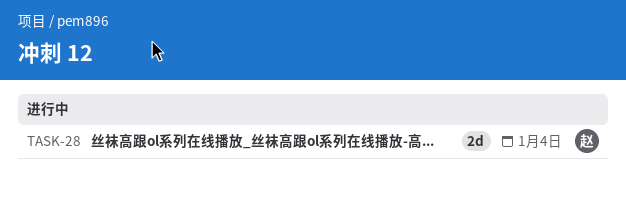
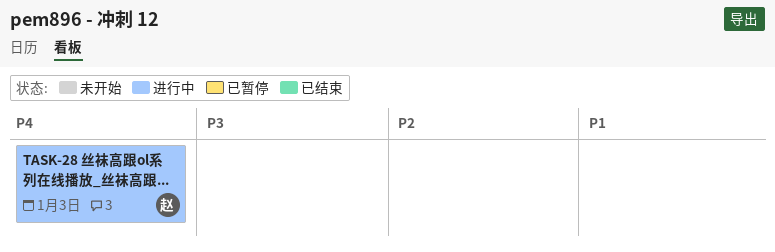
TASK-28, due: Jan 4 -> Jan 3

